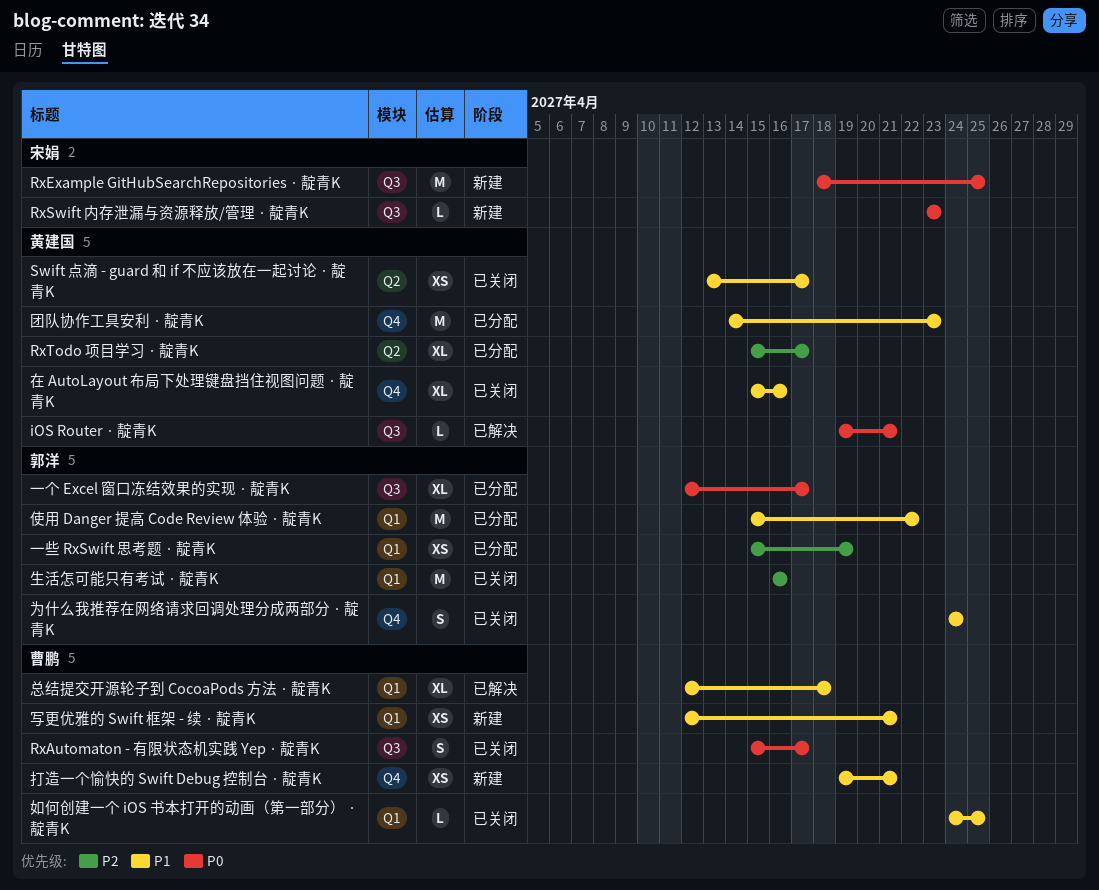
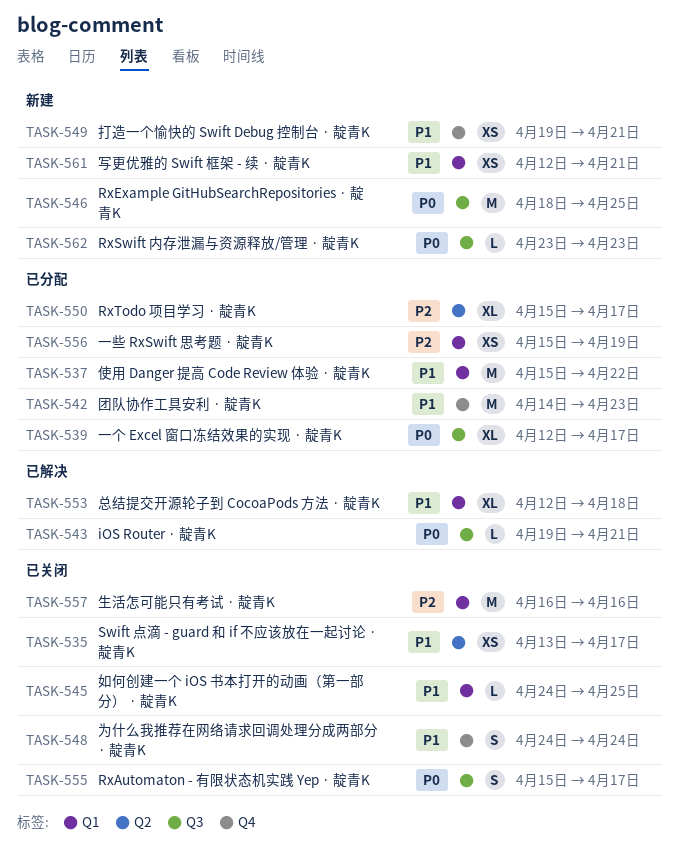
在 AutoLayout 布局下处理键盘挡住视图问题 · 靛青K: present -> none

